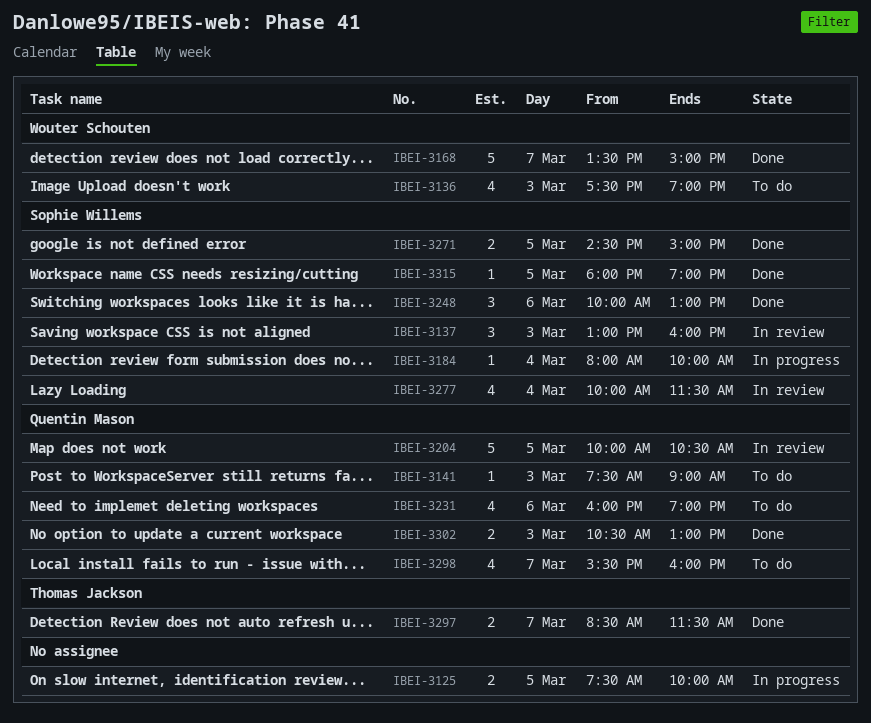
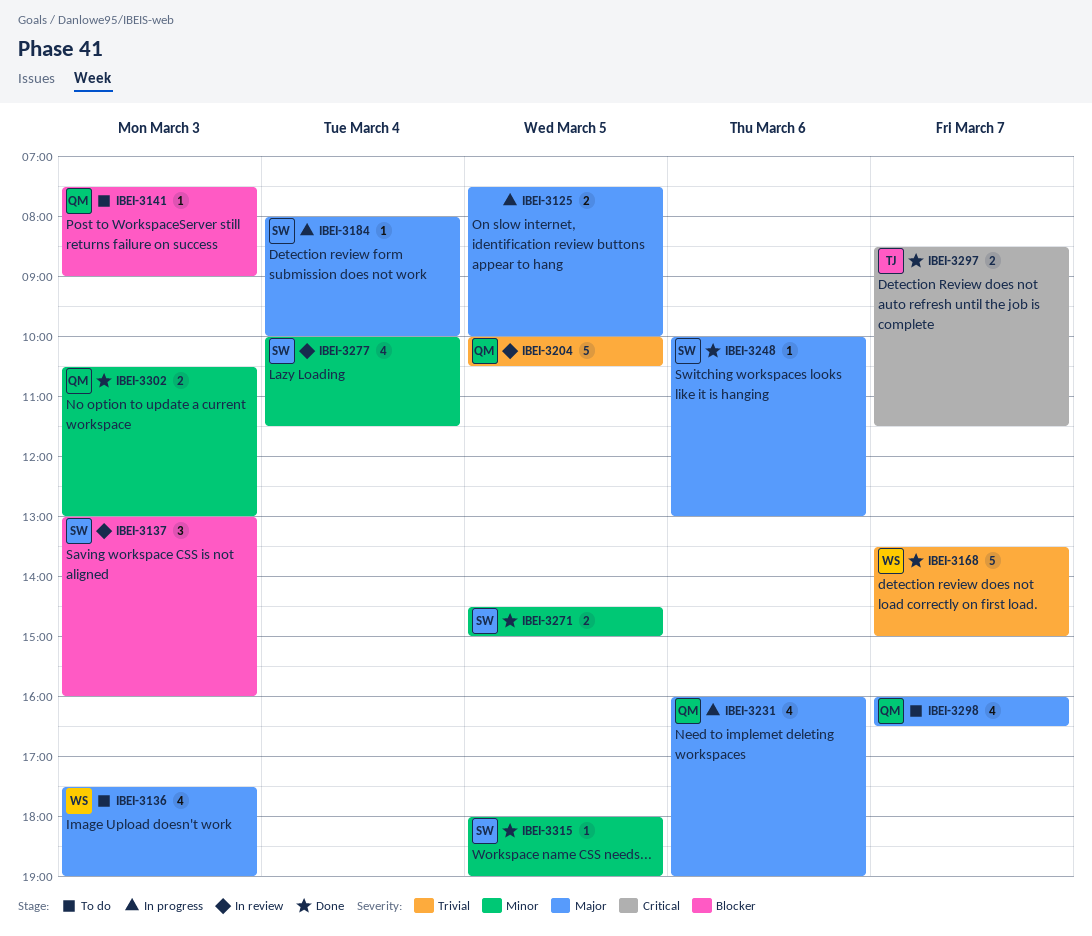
IBEI-3231, status: To do -> In progress
IBEI-3248, estimate: 3 -> 1
IBEI-3298, begins: 15:30 -> 16:00
IBEI-3298, ends: 16:00 -> 16:30

